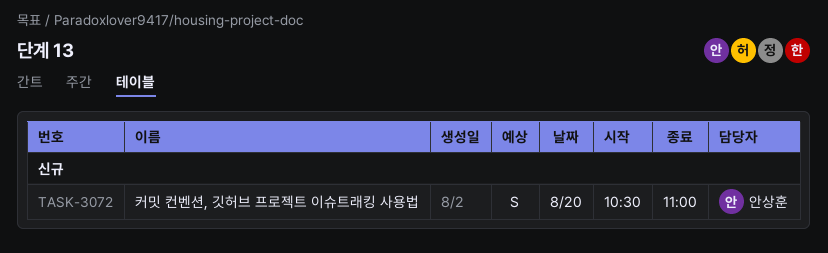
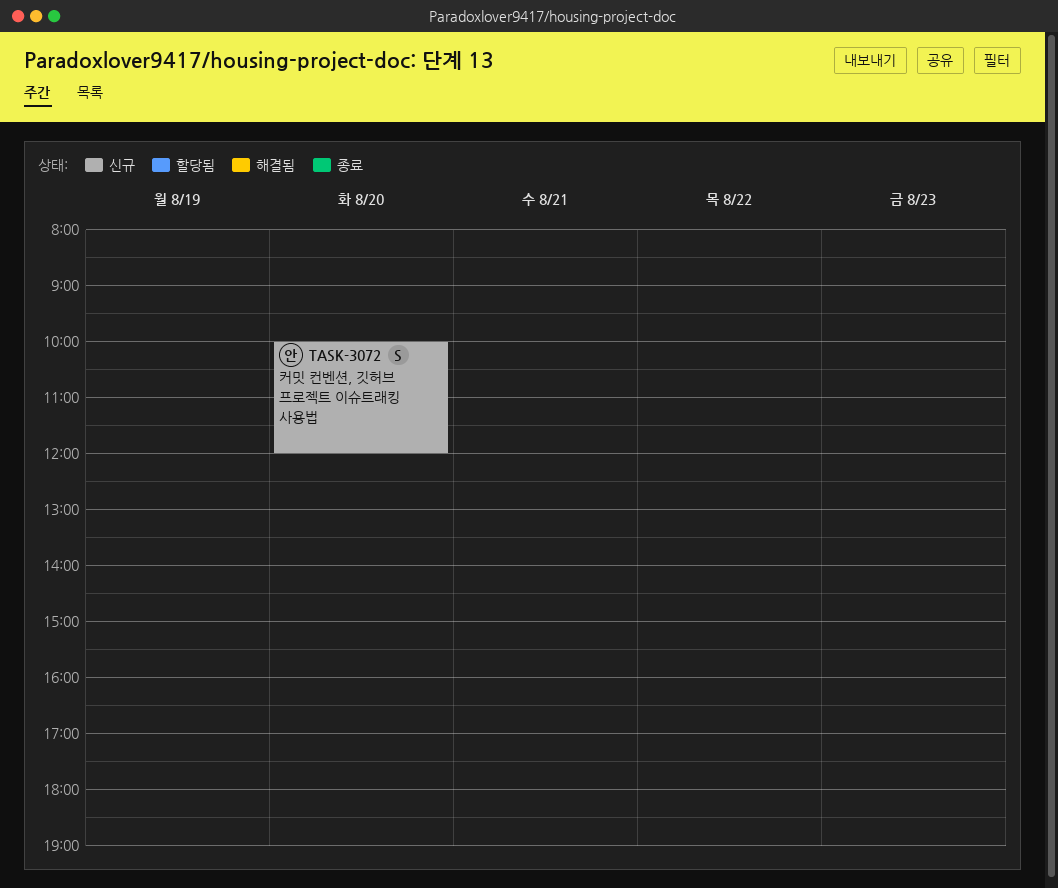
TASK-3072, begins: 10:30 -> 10:00
TASK-3072, ends: 11:00 -> 12:00

